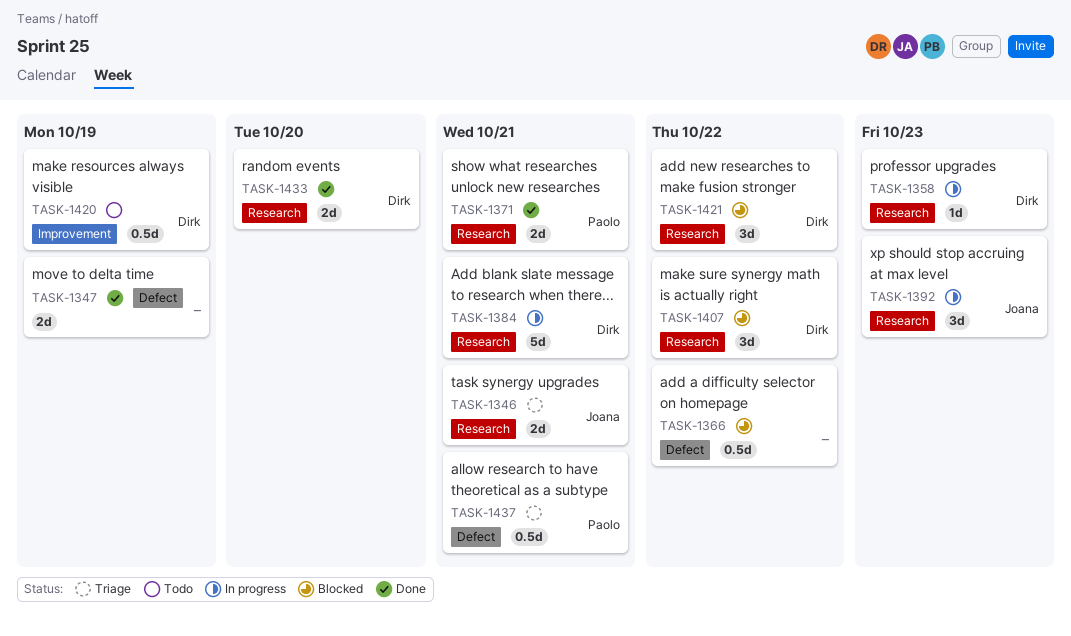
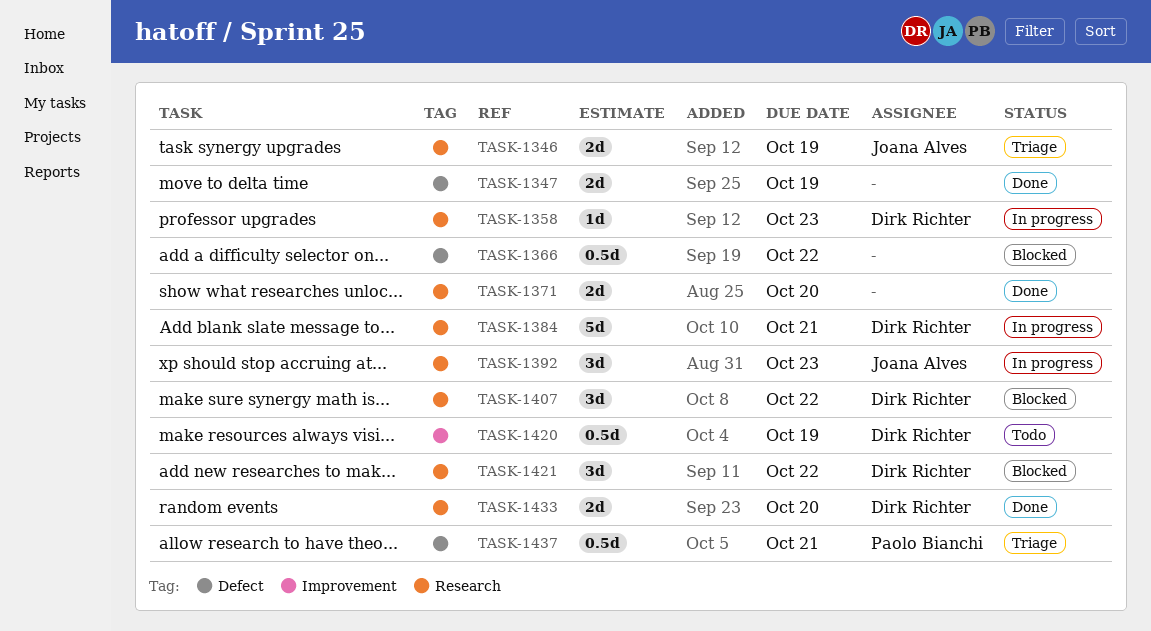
TASK-1346, due: Oct 21 -> Oct 19
TASK-1371, owner: Paolo Bianchi -> none
TASK-1371, due: Oct 21 -> Oct 20

